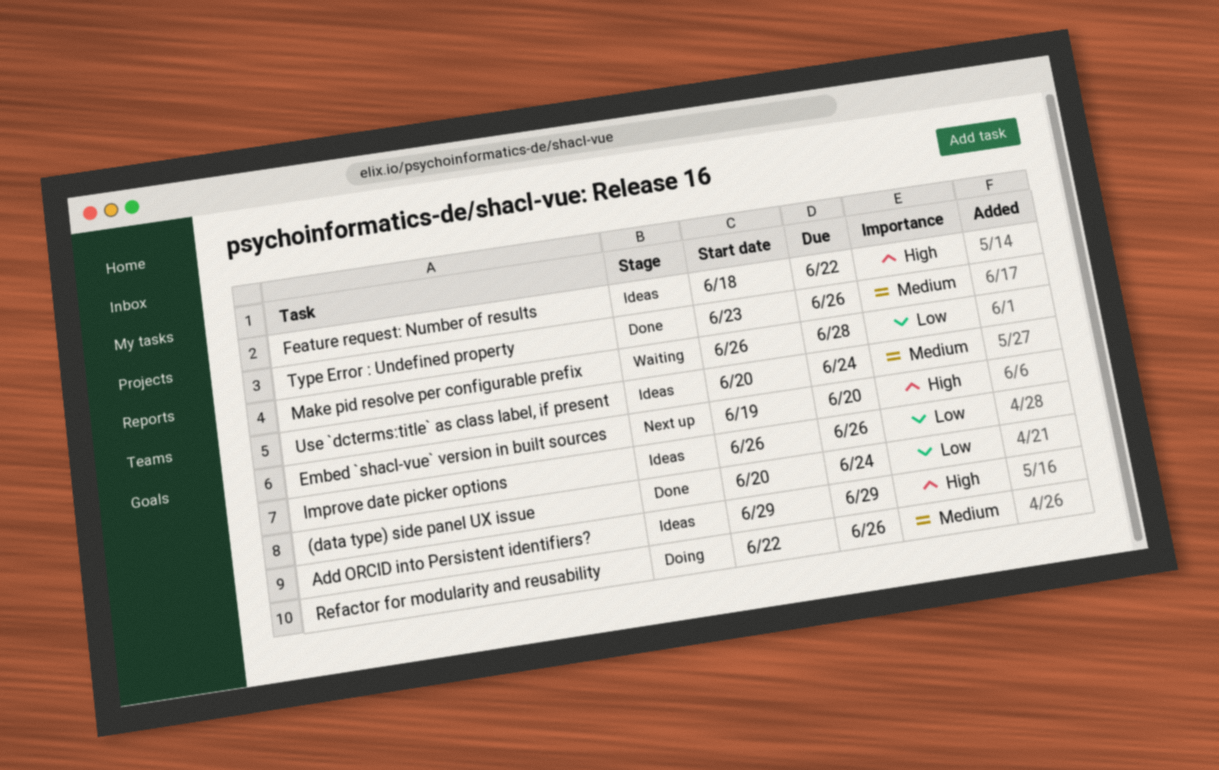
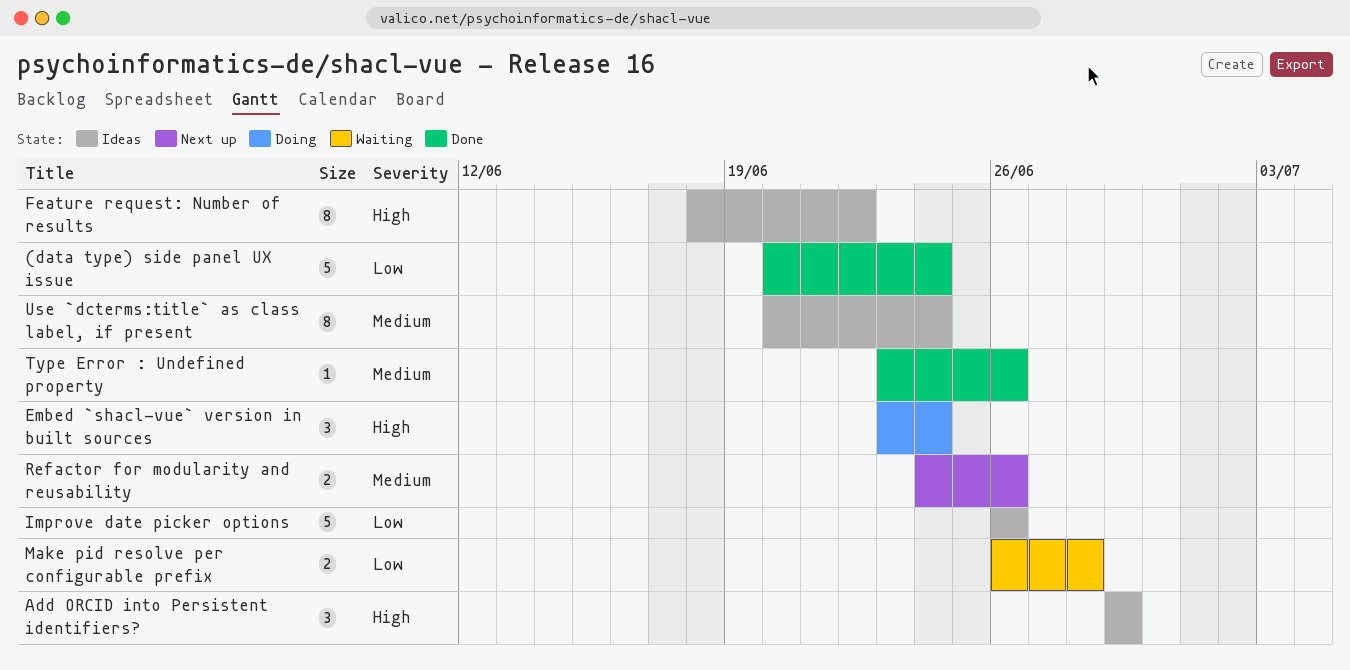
Embed `shacl-vue` version in built sources, status: Next up -> Doing
Embed `shacl-vue` version in built sources, start: Jun 19 -> Jun 23
Embed `shacl-vue` version in built sources, due: Jun 20 -> Jun 24
Refactor for modularity and reusability, status: Doing -> Next up
Refactor for modularity and reusability, start: Jun 22 -> Jun 24

